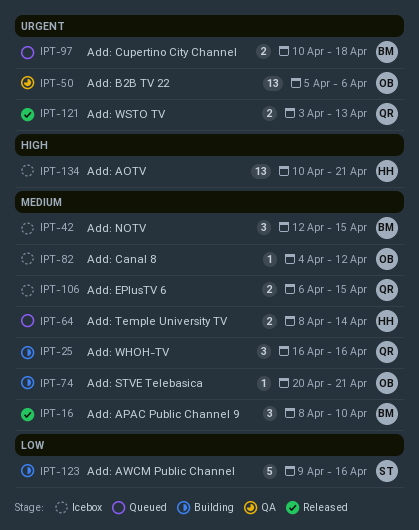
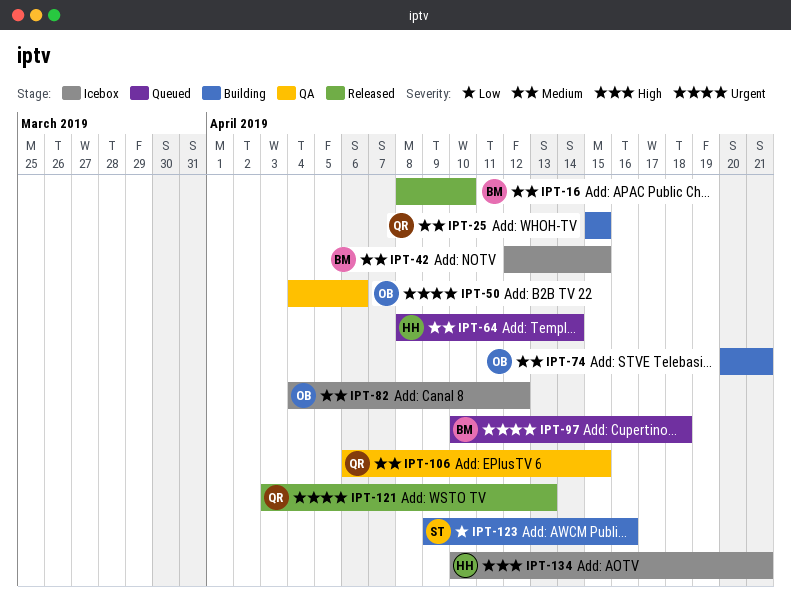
IPT-25, start: Apr 16 -> Apr 15
IPT-25, due: Apr 16 -> Apr 15
IPT-50, start: Apr 5 -> Apr 4
IPT-106, status: Icebox -> QA

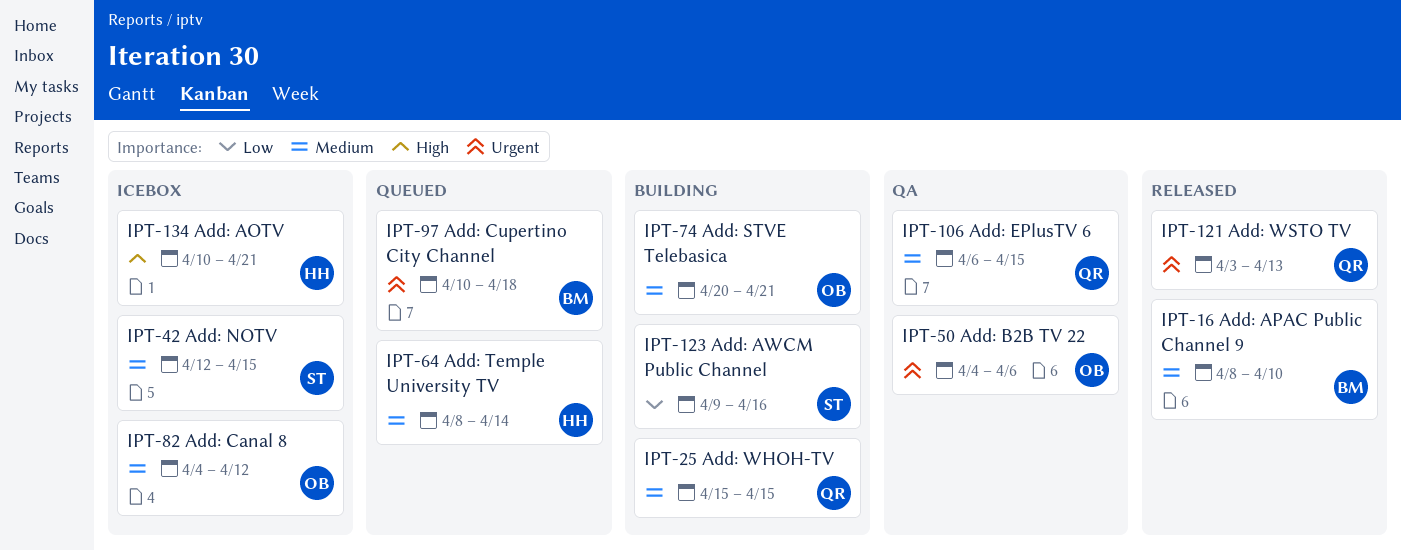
IPT-42, owner: BM -> ST

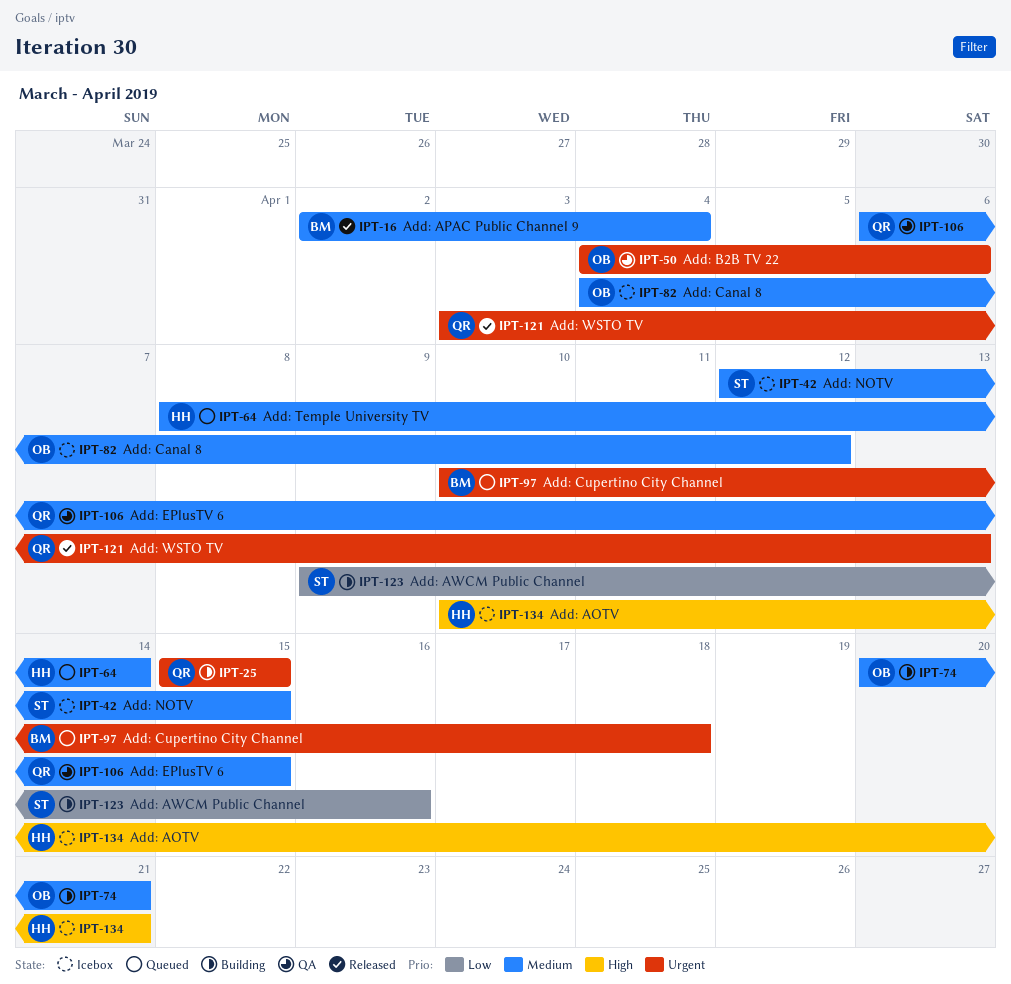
IPT-16, start: Apr 8 -> Apr 2
IPT-16, due: Apr 10 -> Apr 4
IPT-25, priority: Medium -> Urgent

